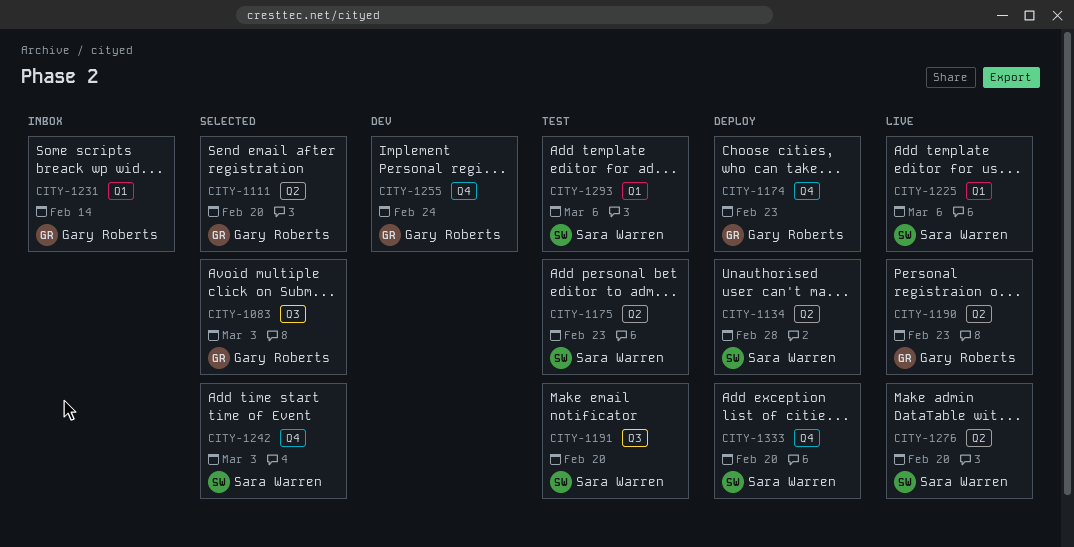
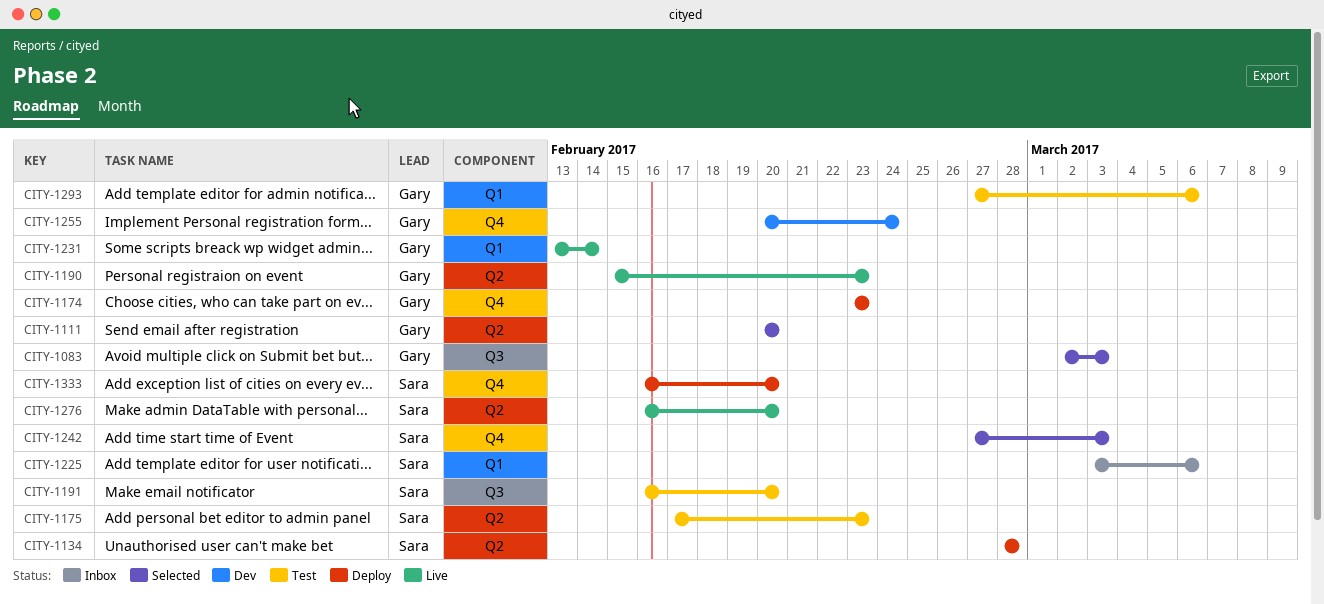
CITY-1225, status: Live -> Inbox
CITY-1231, status: Inbox -> Live
CITY-1293, owner: Sara Warren -> Gary Roberts

